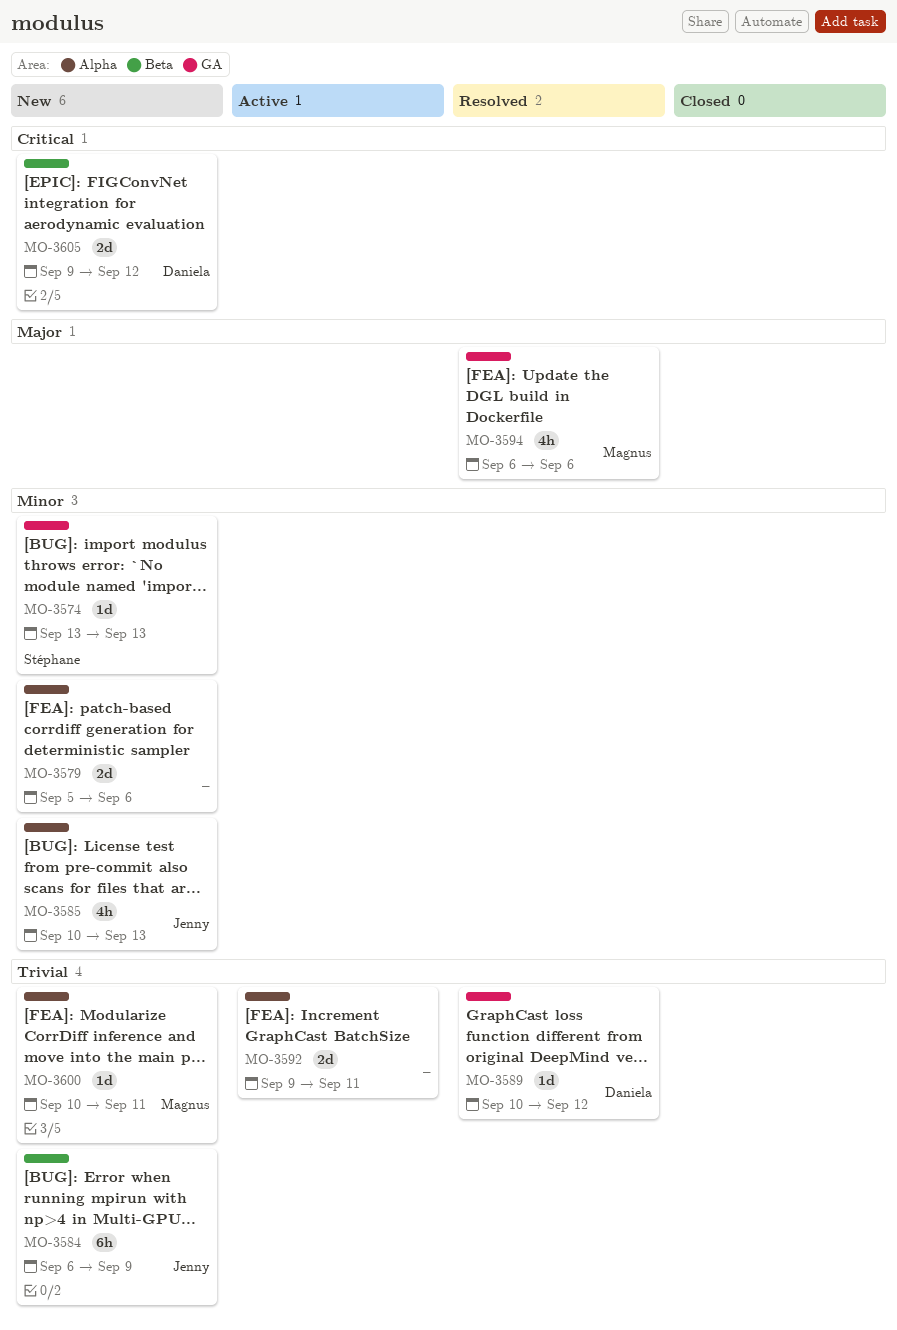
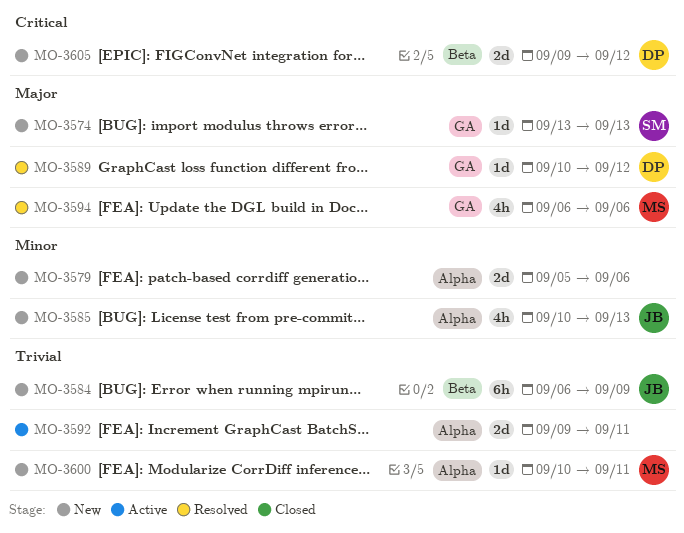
MO-3574, priority: Minor -> Major
MO-3589, priority: Trivial -> Major

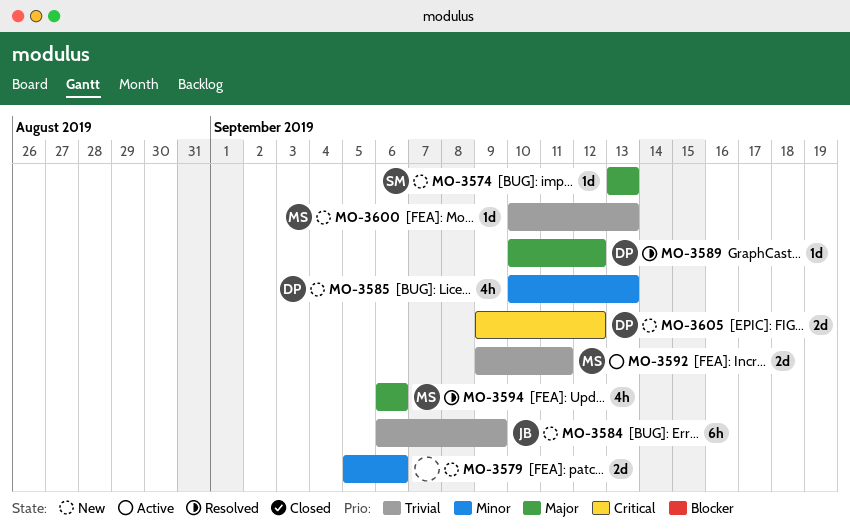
MO-3585, owner: JB -> DP
MO-3592, owner: none -> MS
MO-3600, due: Sep 11 -> Sep 13

